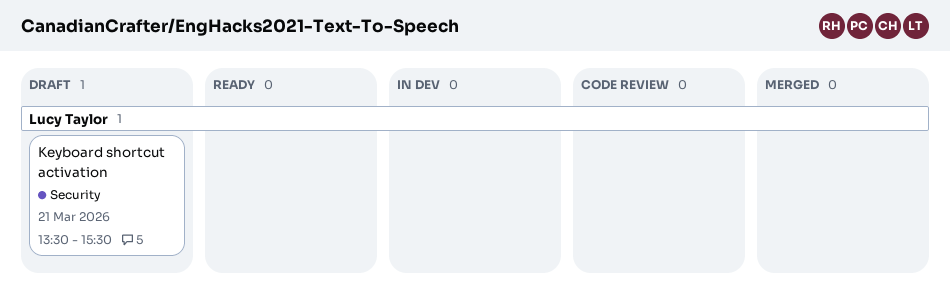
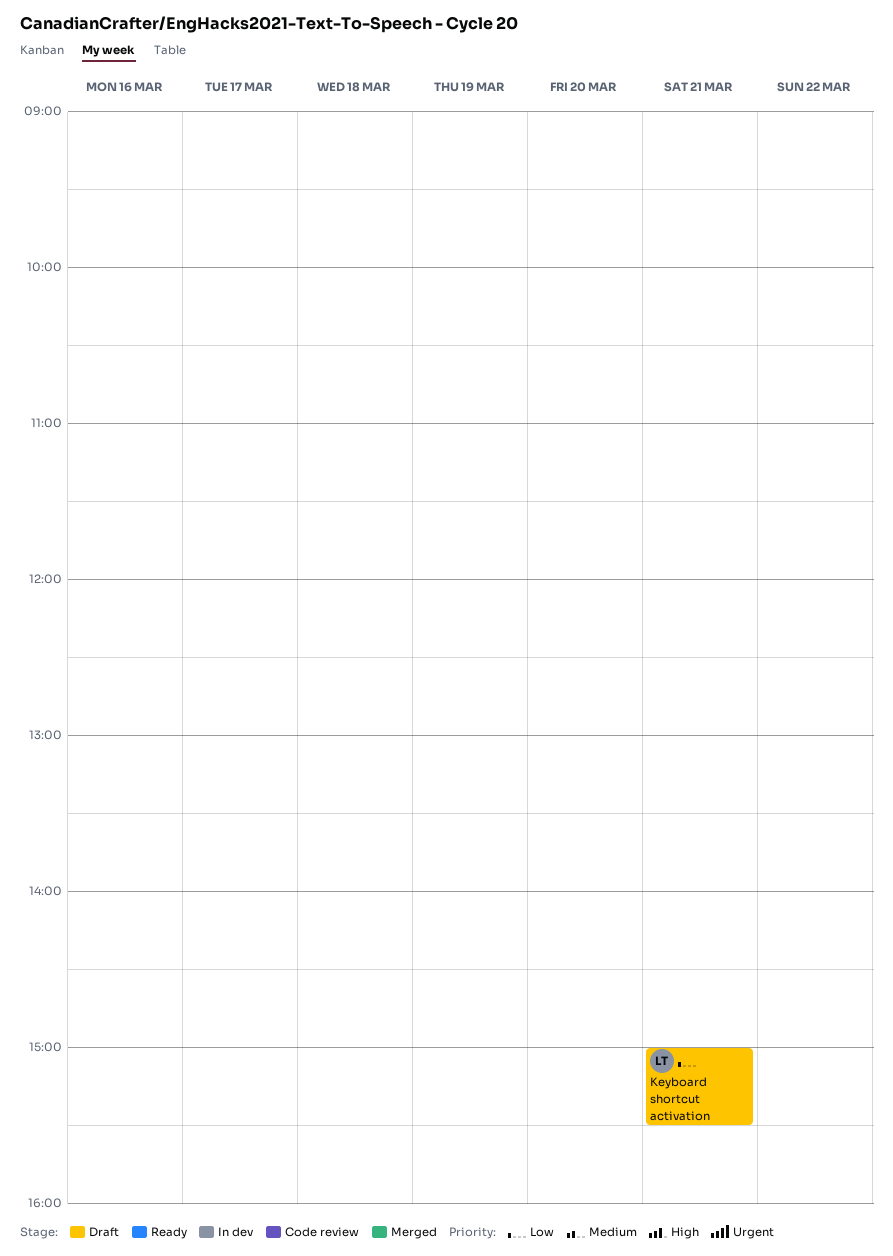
Keyboard shortcut activation, begins: 13:30 -> 15:00

